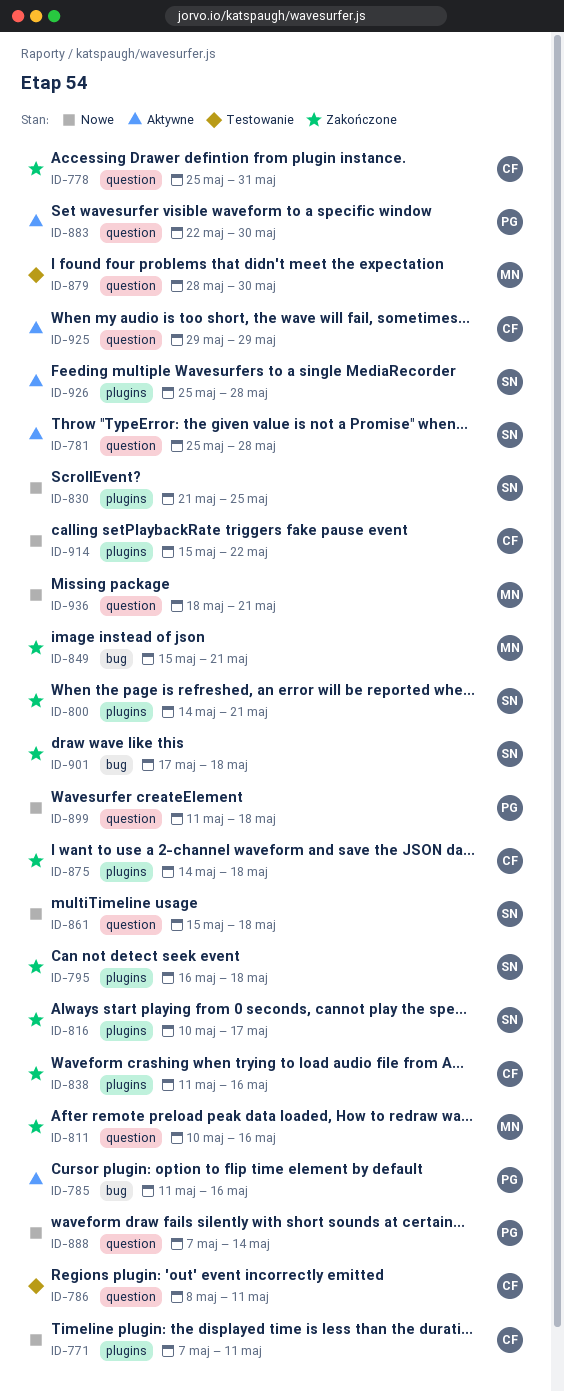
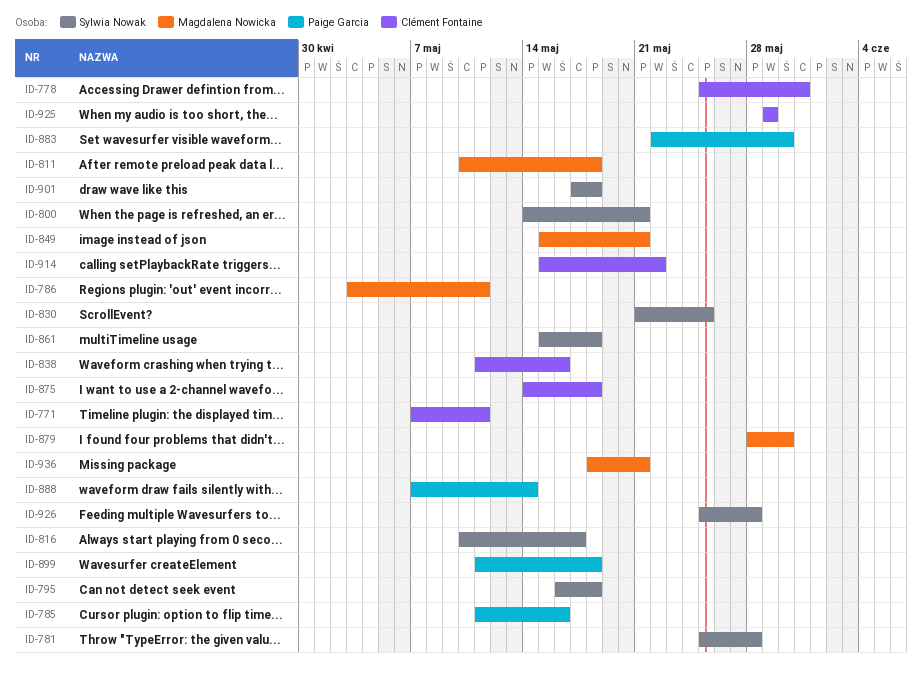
ID-786, owner: Clément Fontaine -> Magdalena Nowicka
ID-786, start: May 8 -> May 3
ID-811, due: May 16 -> May 18

